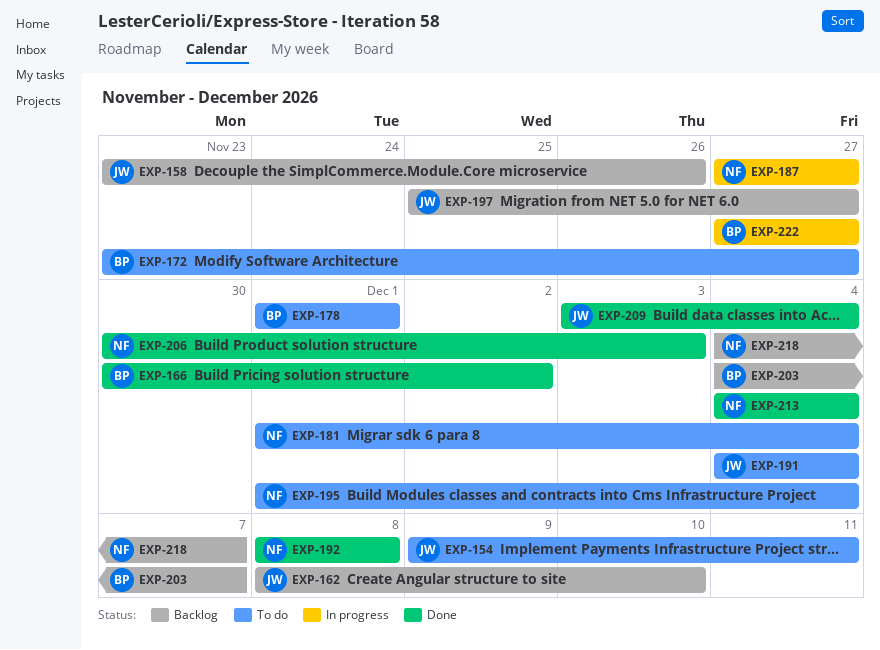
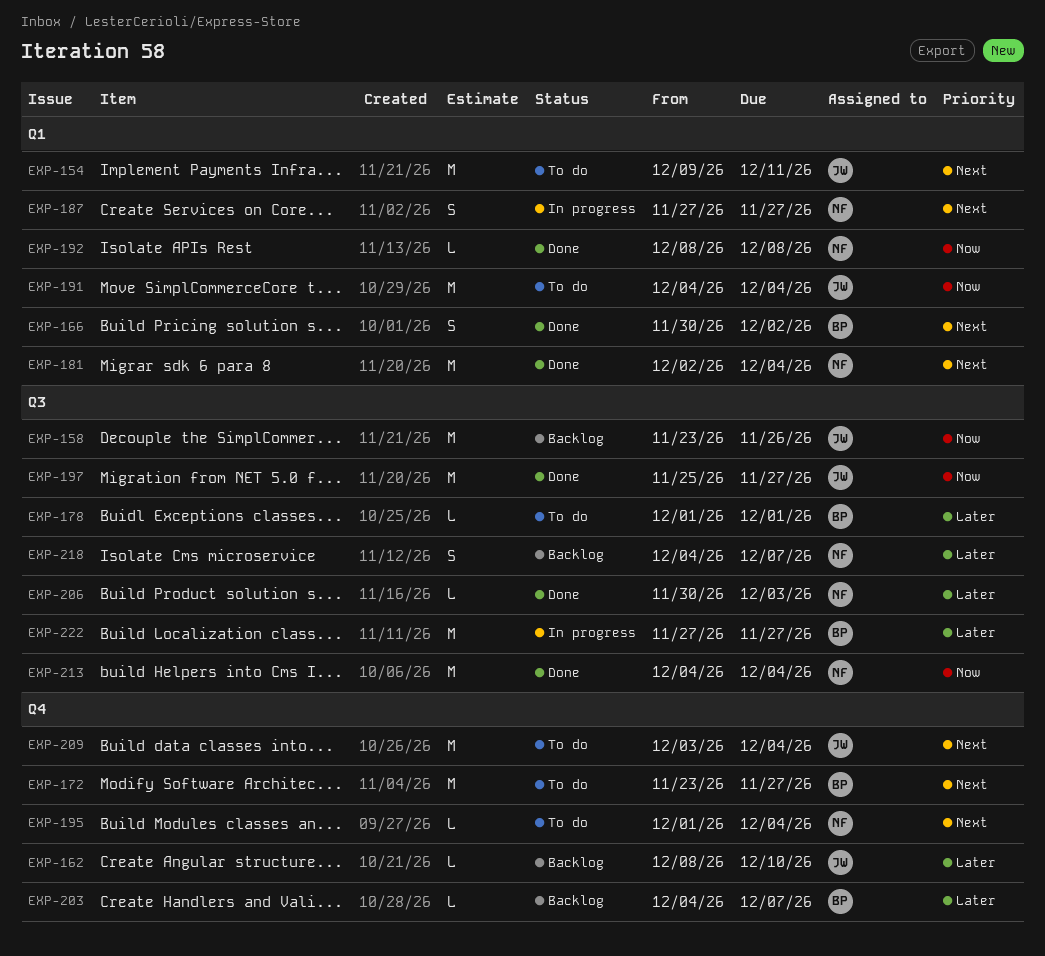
EXP-181, status: To do -> Done
EXP-181, start: Dec 1 -> Dec 2
EXP-197, status: Backlog -> Done
EXP-209, status: Done -> To do

